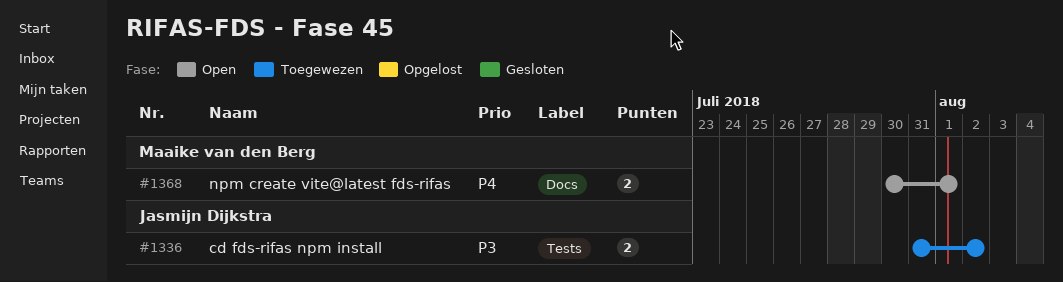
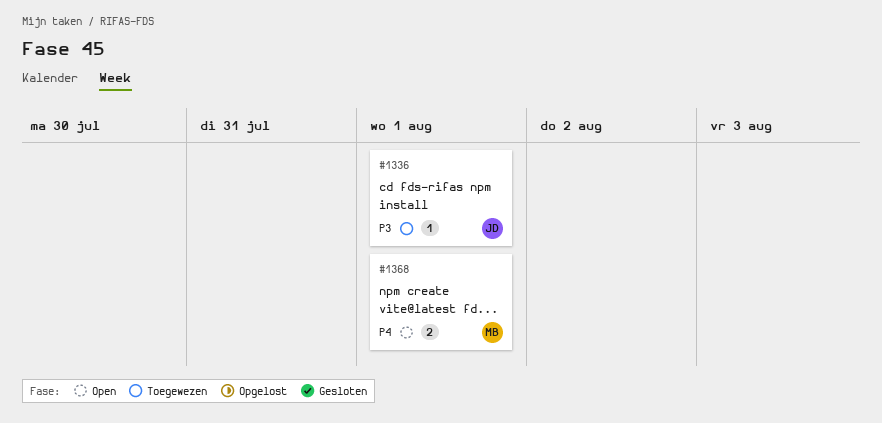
#1336, estimate: 2 -> 1
#1336, due: Aug 2 -> Aug 1

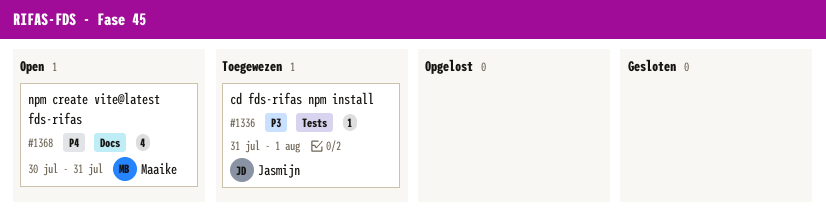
#1368, estimate: 2 -> 4
#1368, due: Aug 1 -> Jul 31

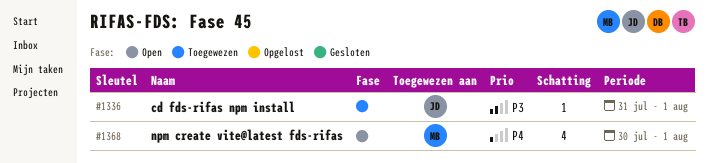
#1368, due: Jul 31 -> Aug 1

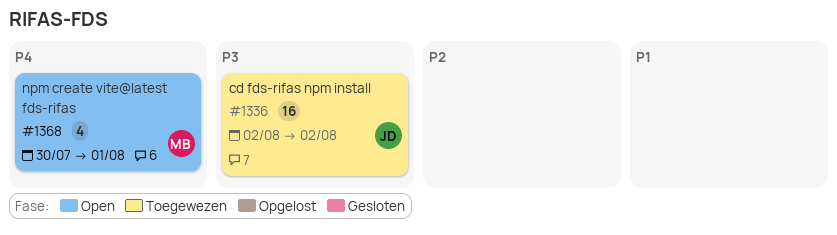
#1336, estimate: 1 -> 16
#1336, start: Jul 31 -> Aug 2
#1336, due: Aug 1 -> Aug 2

